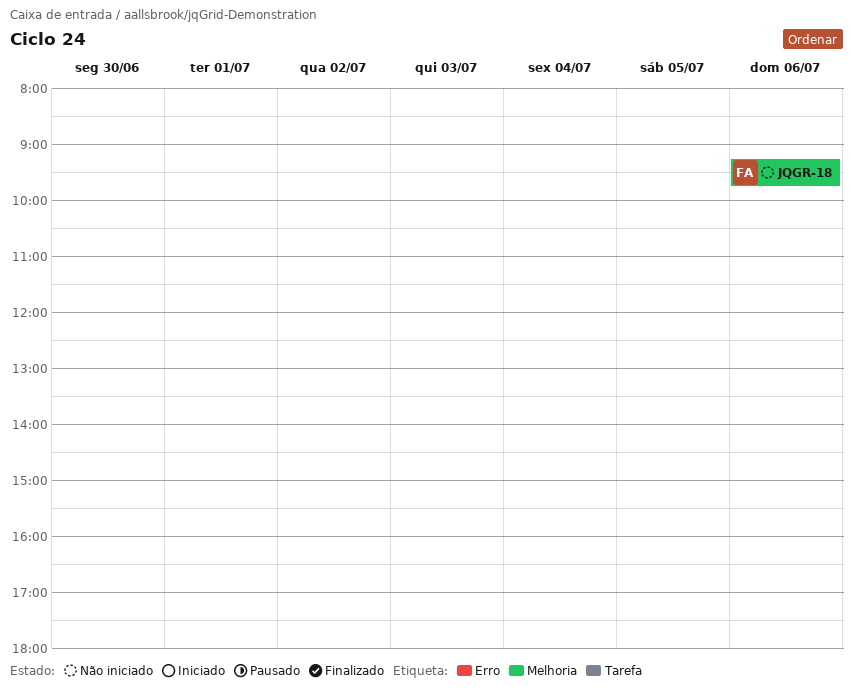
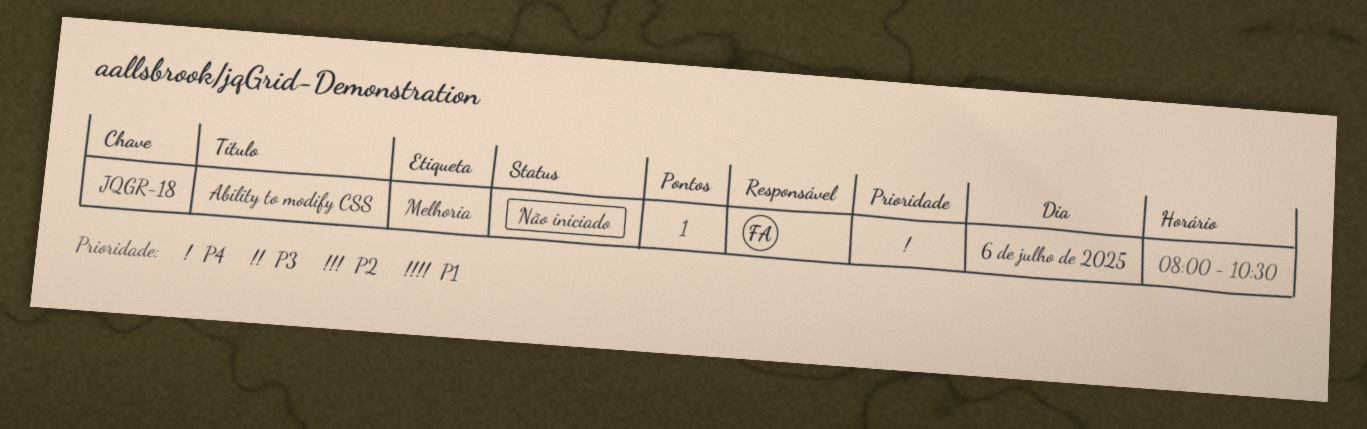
JQGR-18, begins: 09:15 -> 08:00
JQGR-18, ends: 09:45 -> 10:30

